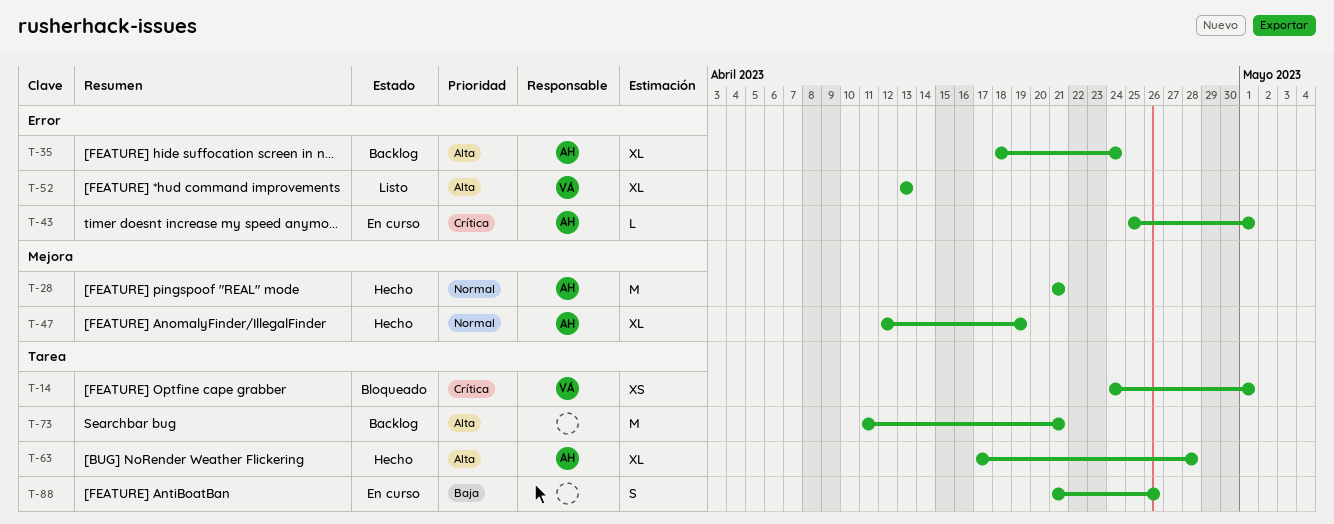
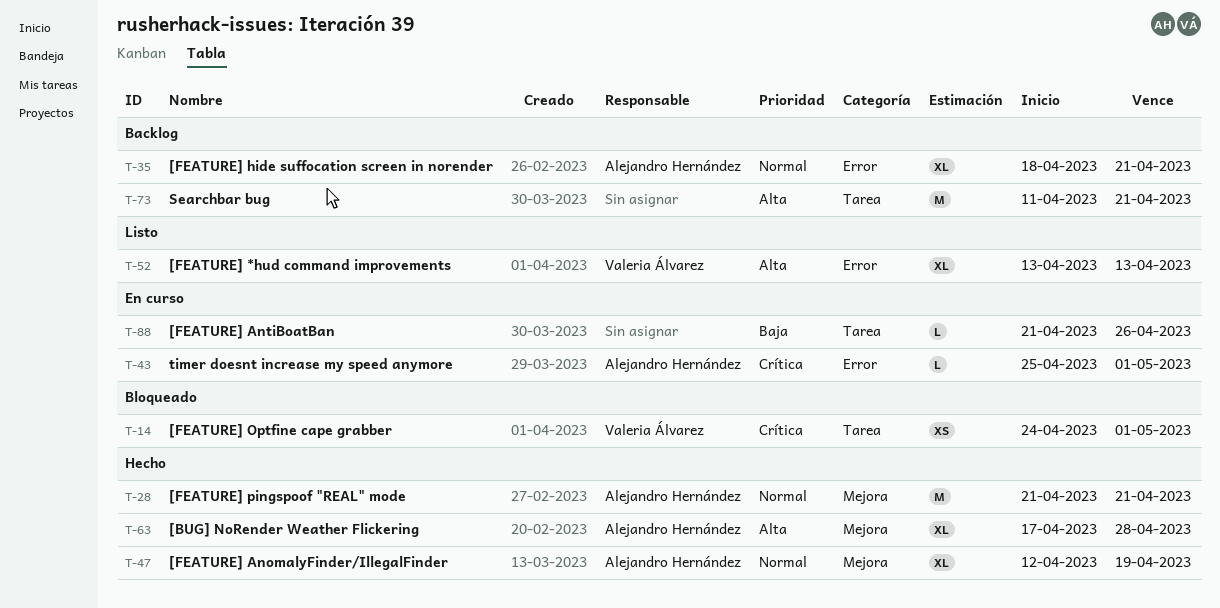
T-35, priority: Alta -> Normal
T-35, due: Apr 24 -> Apr 21
T-63, label: Tarea -> Mejora
T-88, estimate: S -> L

